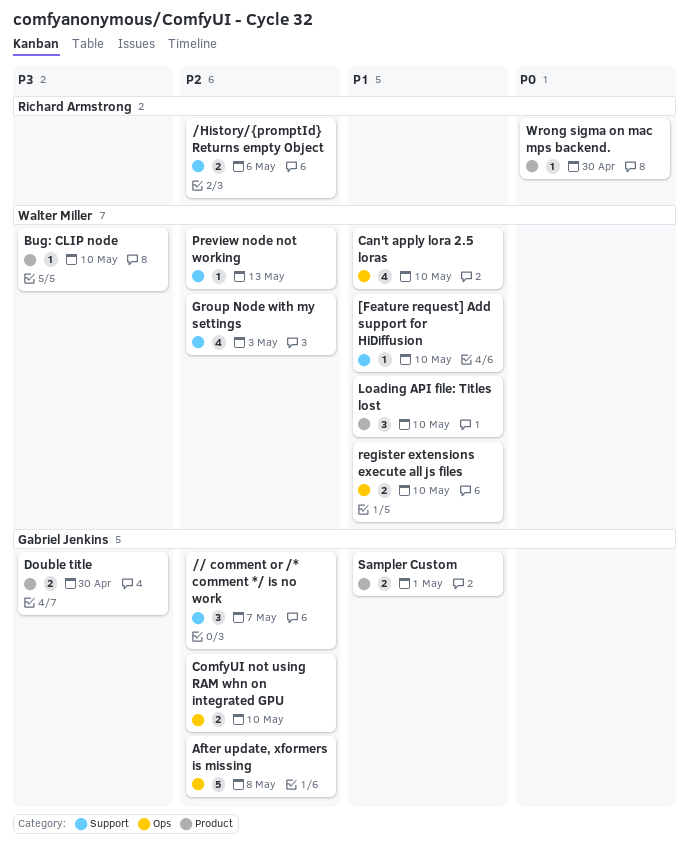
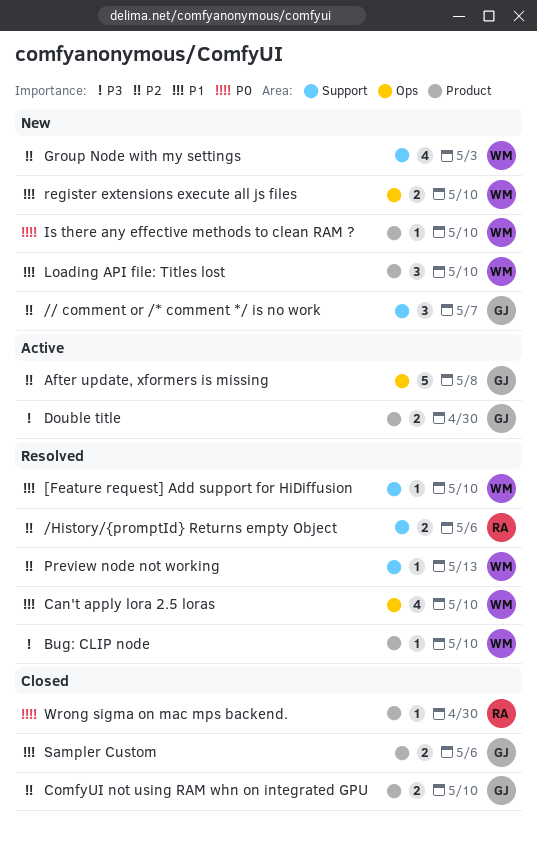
ComfyUI not using RAM whn on integrated GPU, label: Ops -> Product
Is there any effective methods to clean RAM ?: none -> present
Sampler Custom, due: May 1 -> May 6

